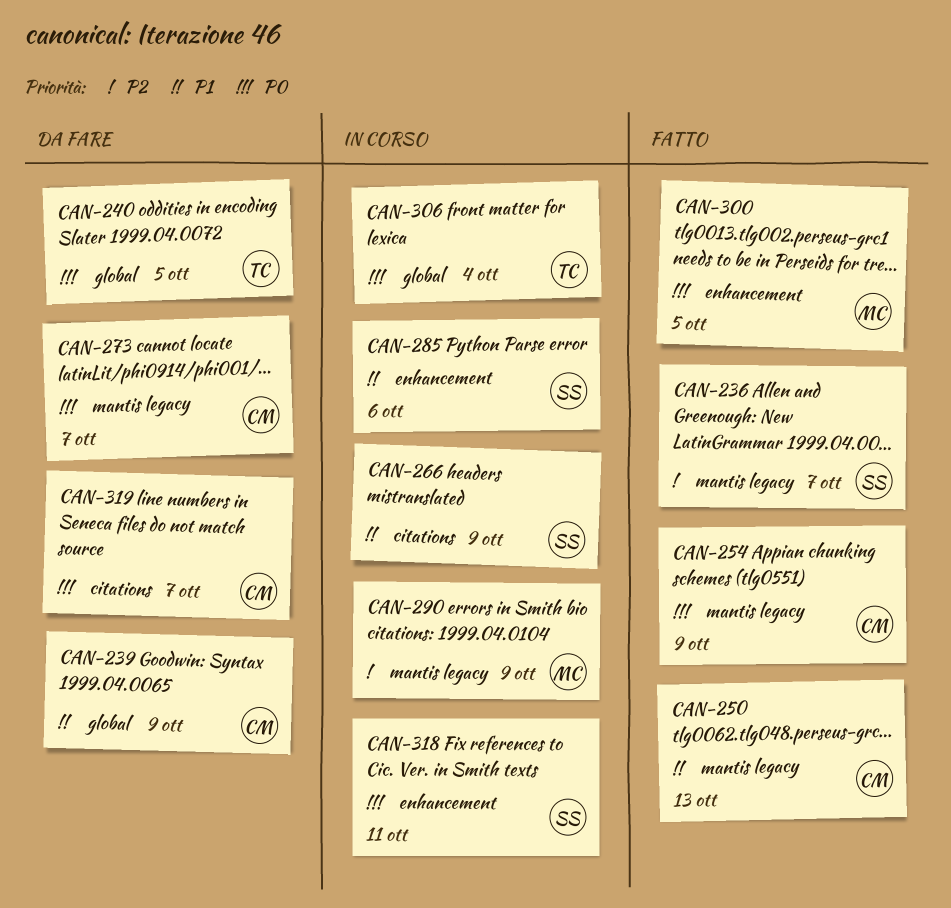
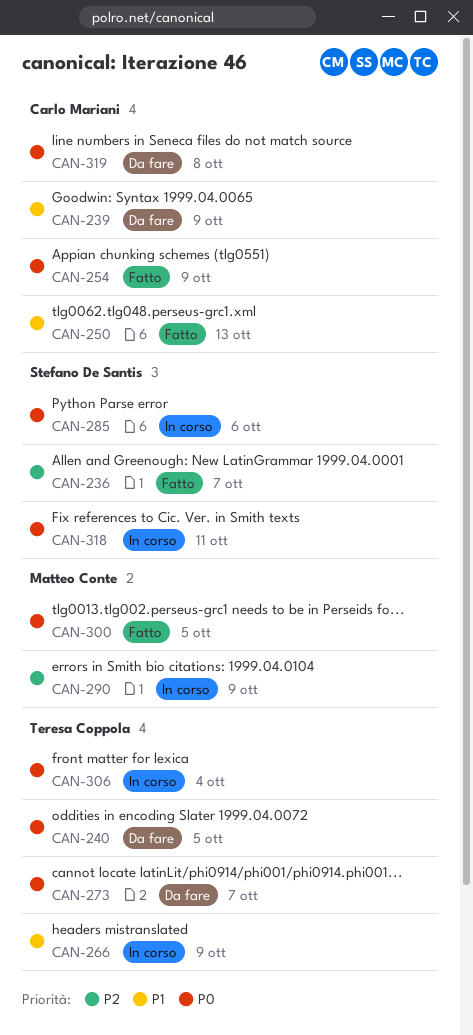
CAN-266, owner: Stefano De Santis -> Teresa Coppola
CAN-273, owner: Carlo Mariani -> Teresa Coppola
CAN-285, priority: P1 -> P0
CAN-319, due: Oct 7 -> Oct 8

